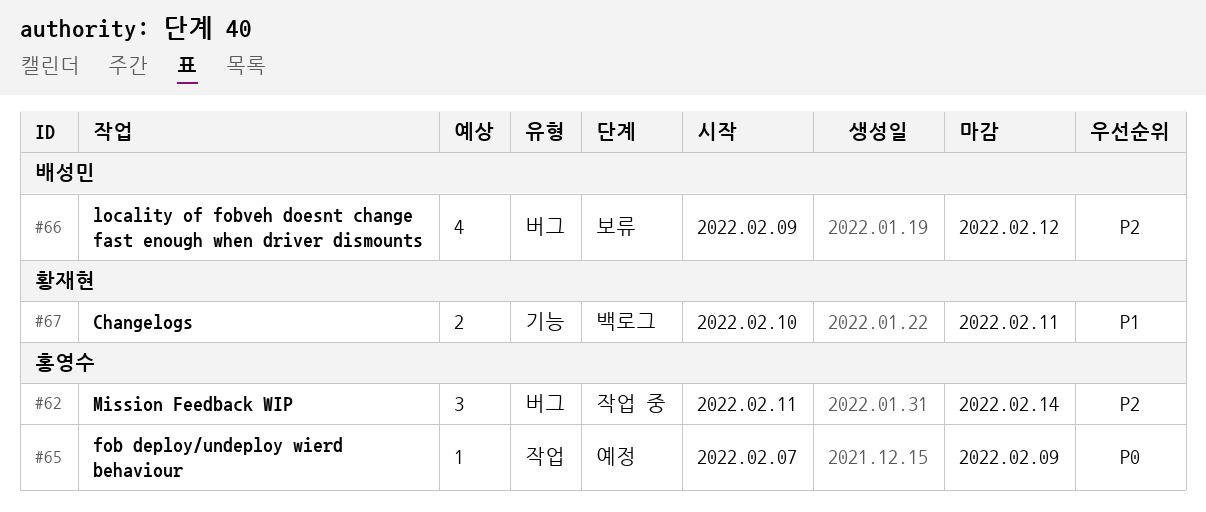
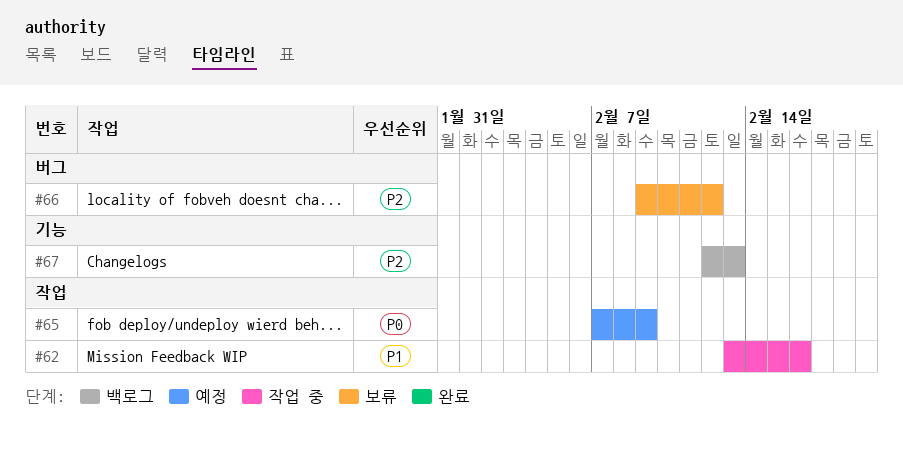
#62, priority: P2 -> P1
#62, label: 버그 -> 작업
#62, start: Feb 11 -> Feb 13
#62, due: Feb 14 -> Feb 16
#67, priority: P1 -> P2
#67, start: Feb 10 -> Feb 12
#67, due: Feb 11 -> Feb 13

